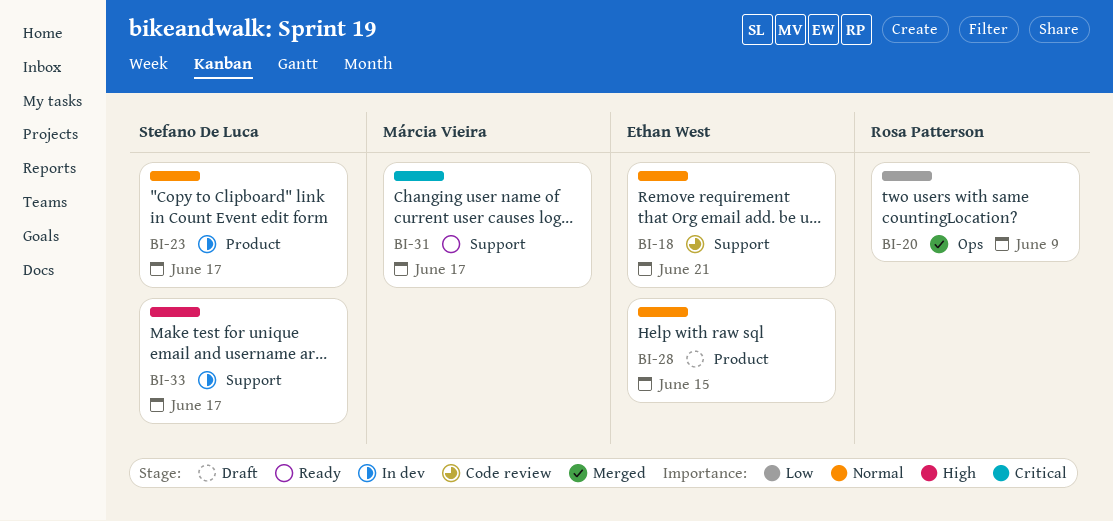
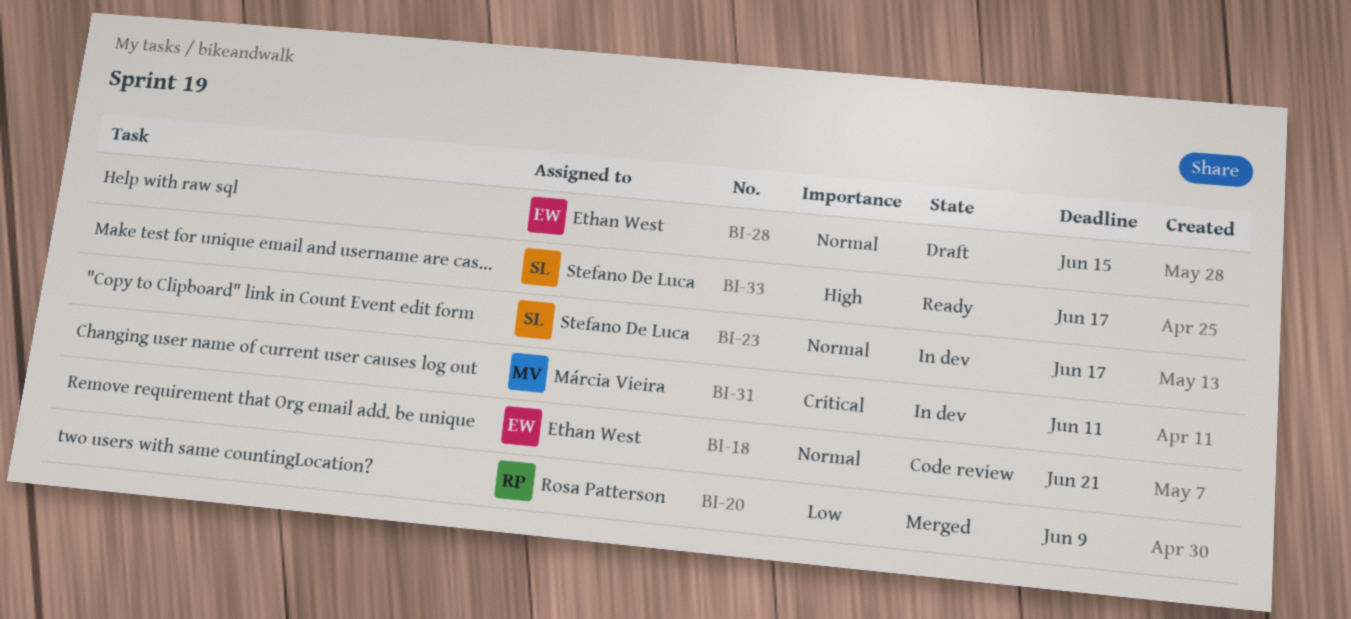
BI-31, status: Ready -> In dev
BI-31, due: Jun 17 -> Jun 11
BI-33, status: In dev -> Ready

